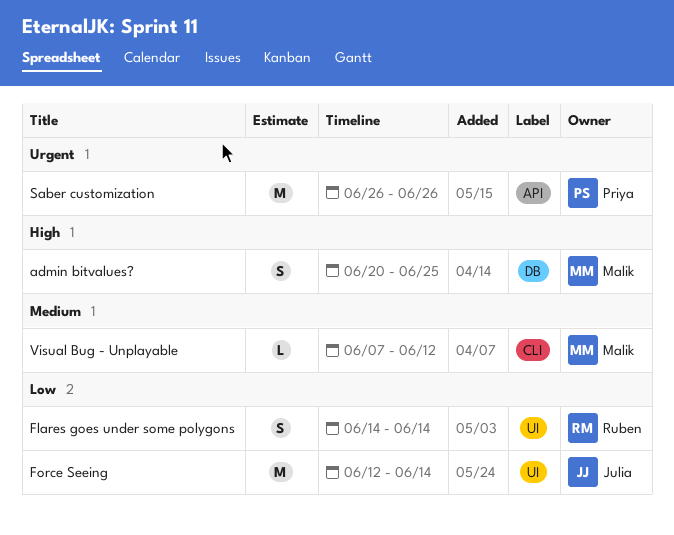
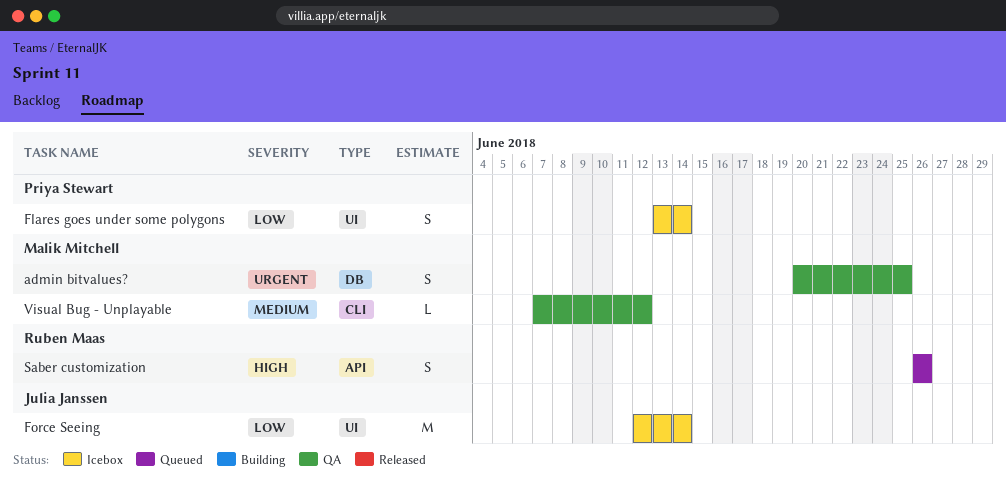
admin bitvalues?, priority: High -> Urgent
Flares goes under some polygons, owner: Ruben Maas -> Priya Stewart
Flares goes under some polygons, start: Jun 14 -> Jun 13
Saber customization, owner: Priya Stewart -> Ruben Maas
Saber customization, priority: Urgent -> High
Saber customization, estimate: M -> S

